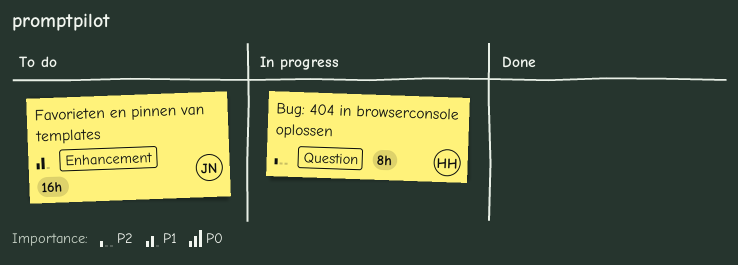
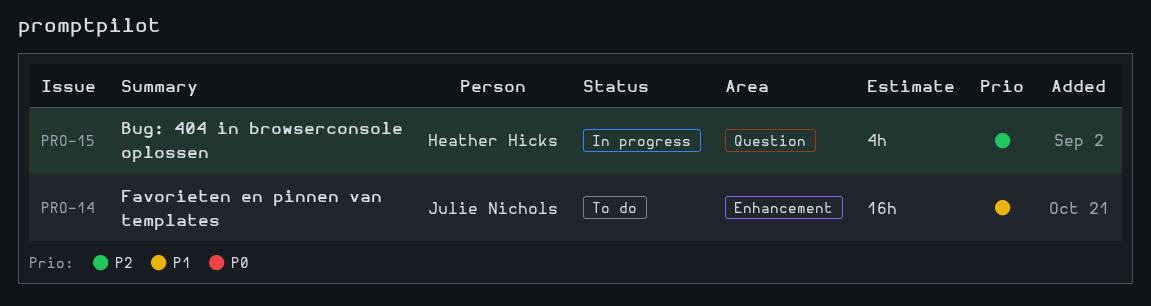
Bug: 404 in browserconsole oplossen, estimate: 8h -> 4h

